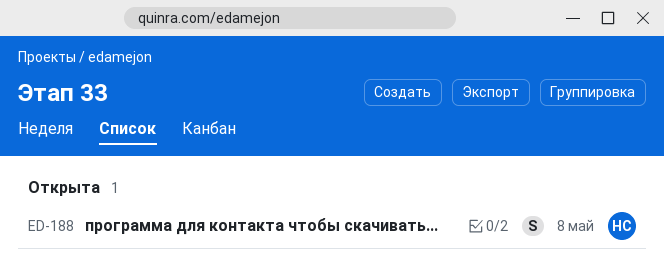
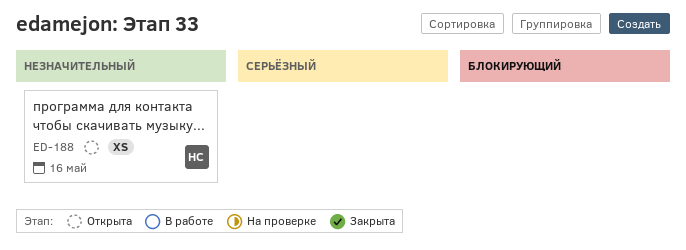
ED-188, estimate: S -> XS
ED-188, due: May 8 -> May 16

